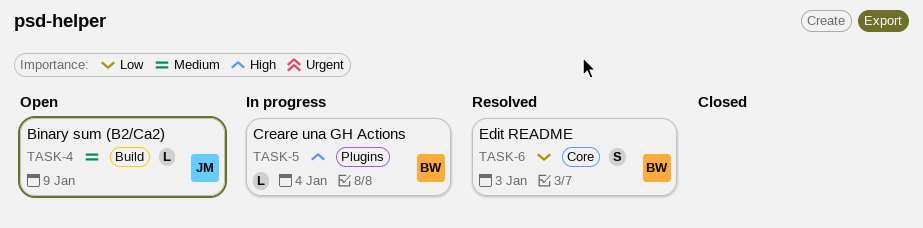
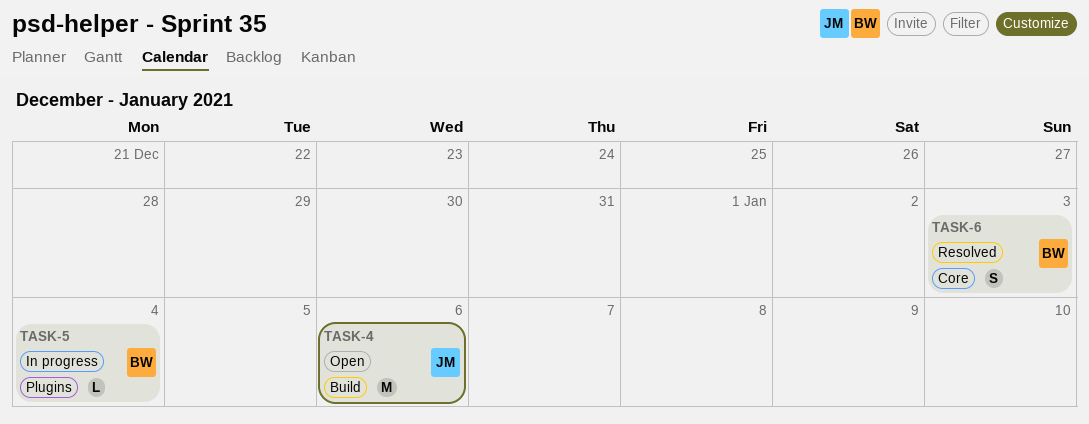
TASK-4, estimate: L -> M
TASK-4, due: Jan 9 -> Jan 6

